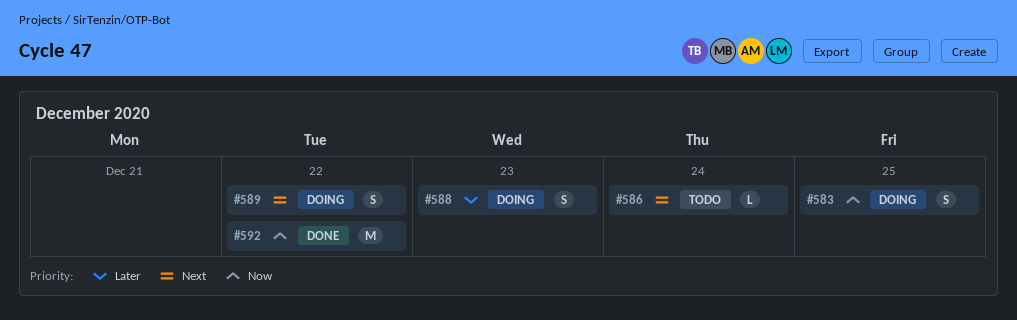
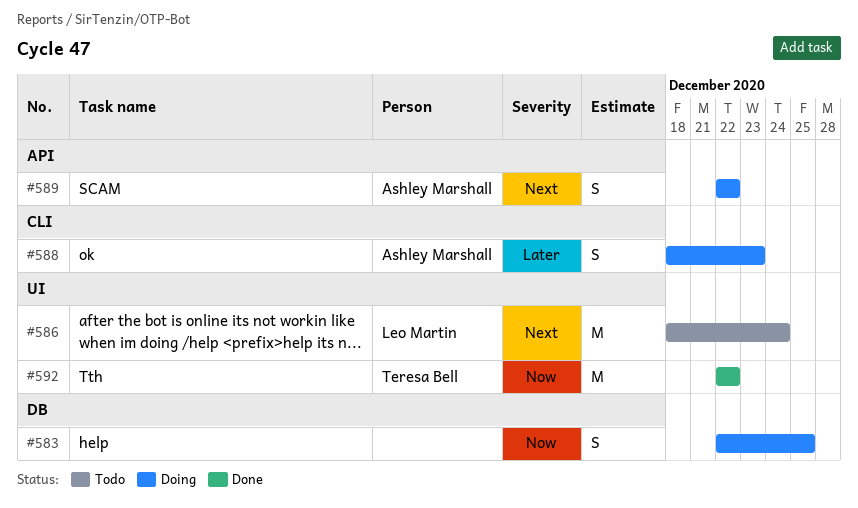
#586, estimate: L -> M

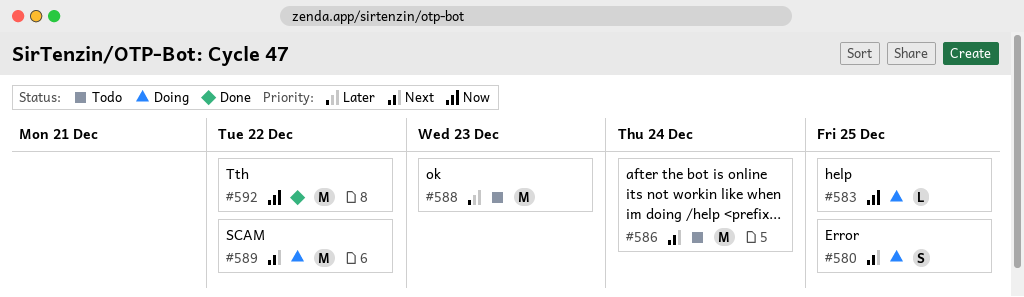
#580: none -> present
#583, estimate: S -> L
#588, status: Doing -> Todo
#588, estimate: S -> M
#589, estimate: S -> M

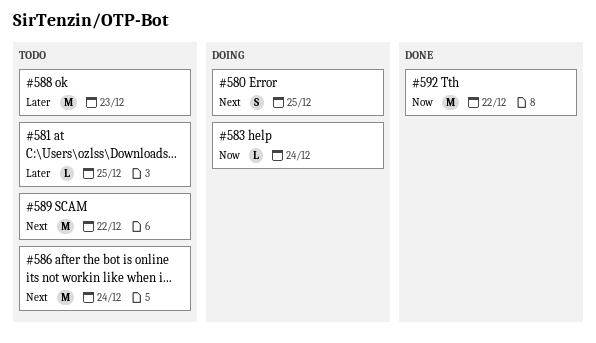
#581: none -> present
#583, due: Dec 25 -> Dec 24
#589, status: Doing -> Todo

